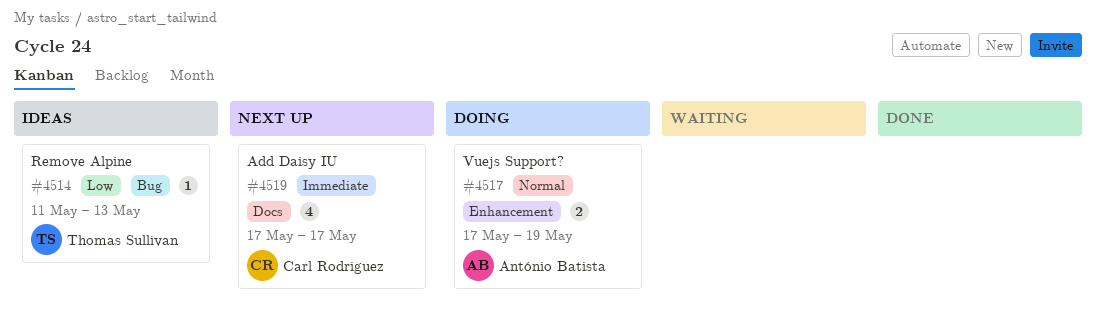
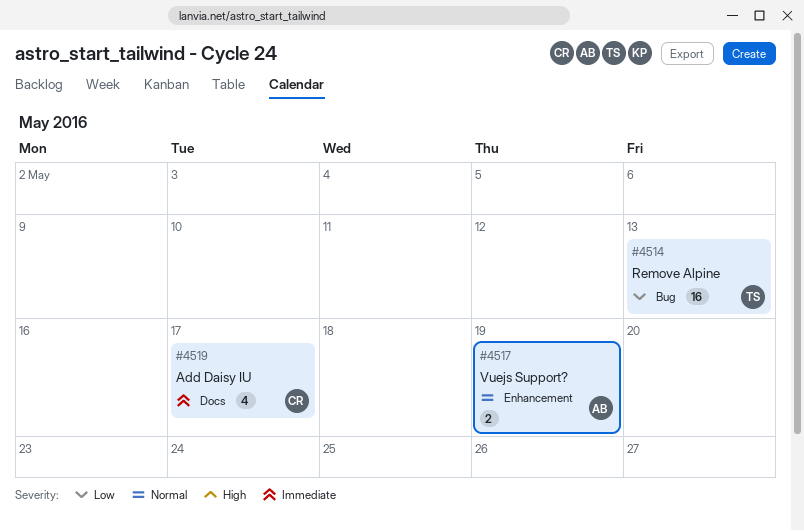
#4514, estimate: 1 -> 16

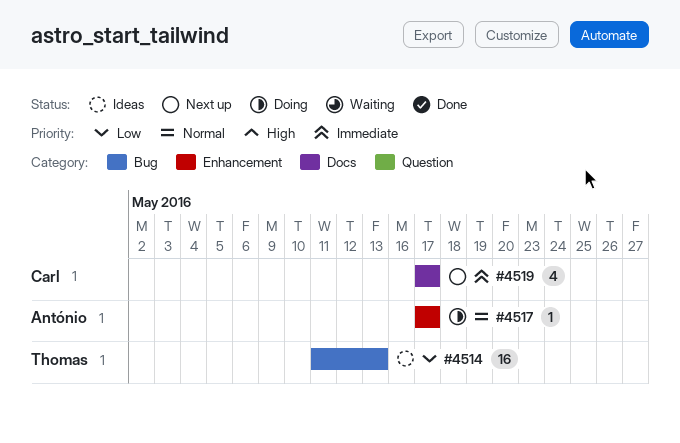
#4517, estimate: 2 -> 1
#4517, due: May 19 -> May 17

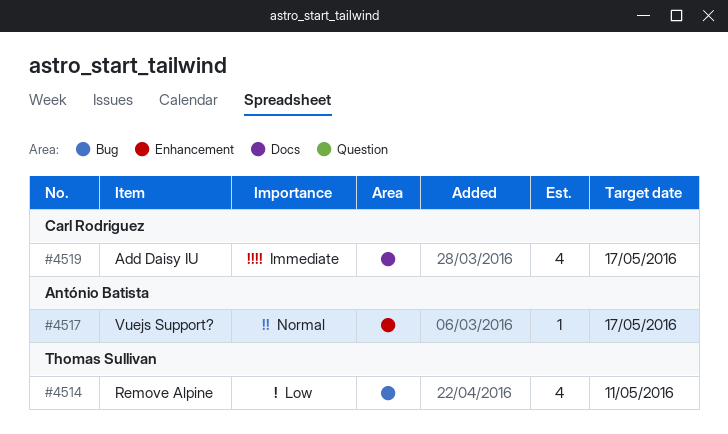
#4514, estimate: 16 -> 4
#4514, due: May 13 -> May 11

